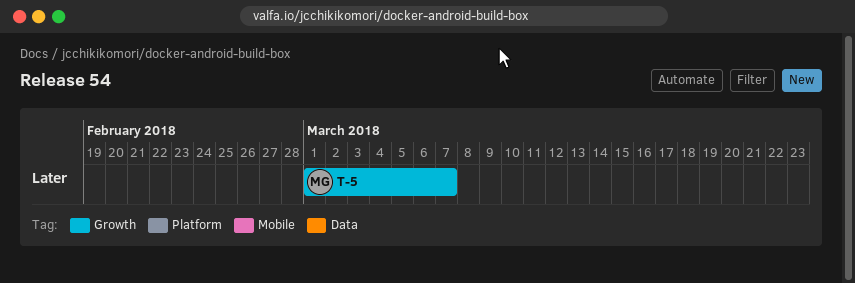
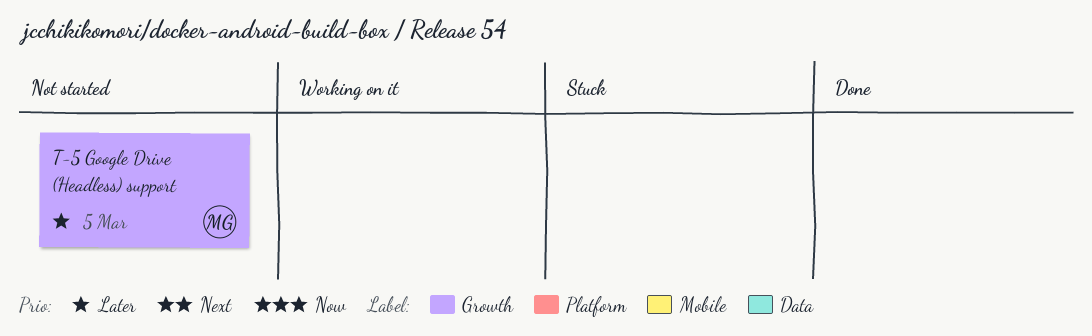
T-5, due: Mar 7 -> Mar 5

